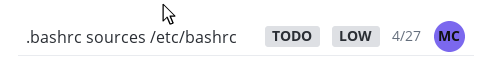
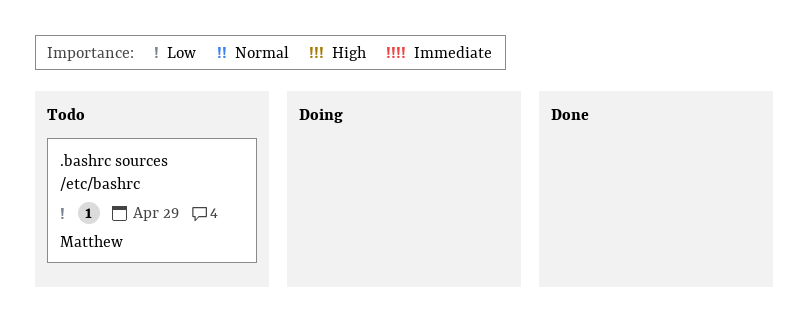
.bashrc sources /etc/bashrc, due: Apr 27 -> Apr 29

